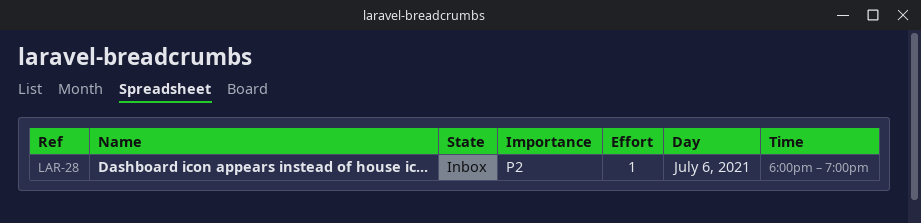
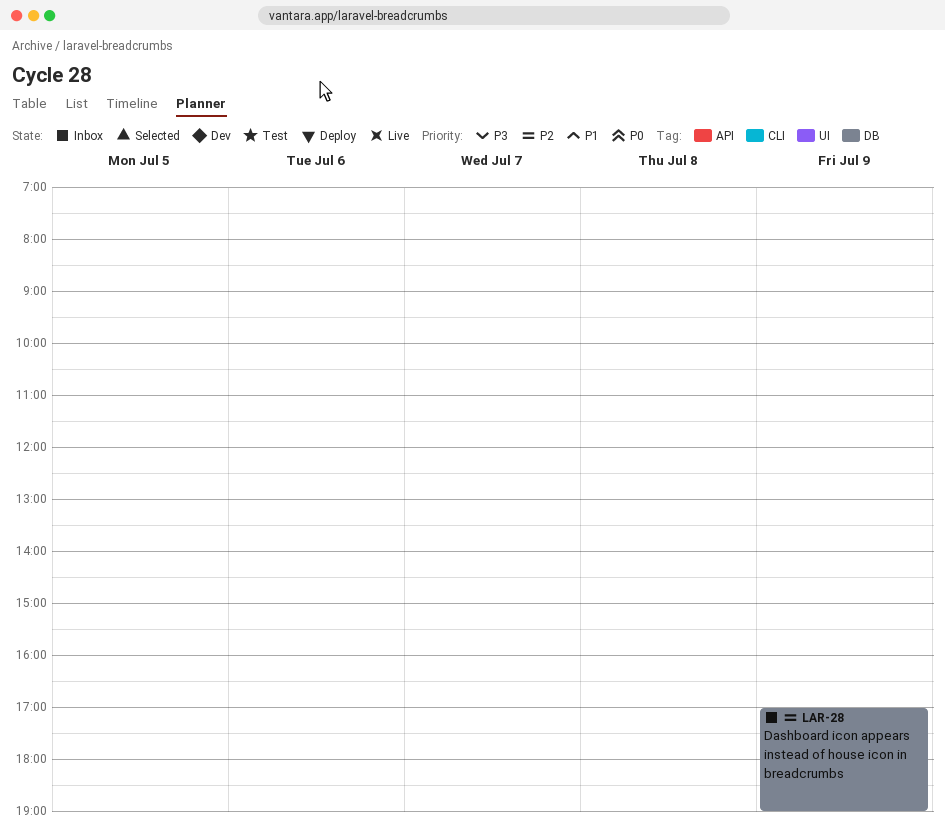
LAR-28, day: Jul 6 -> Jul 9
LAR-28, begins: 18:00 -> 17:00

